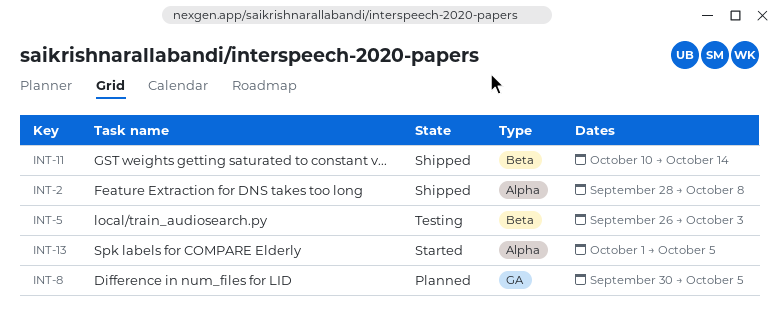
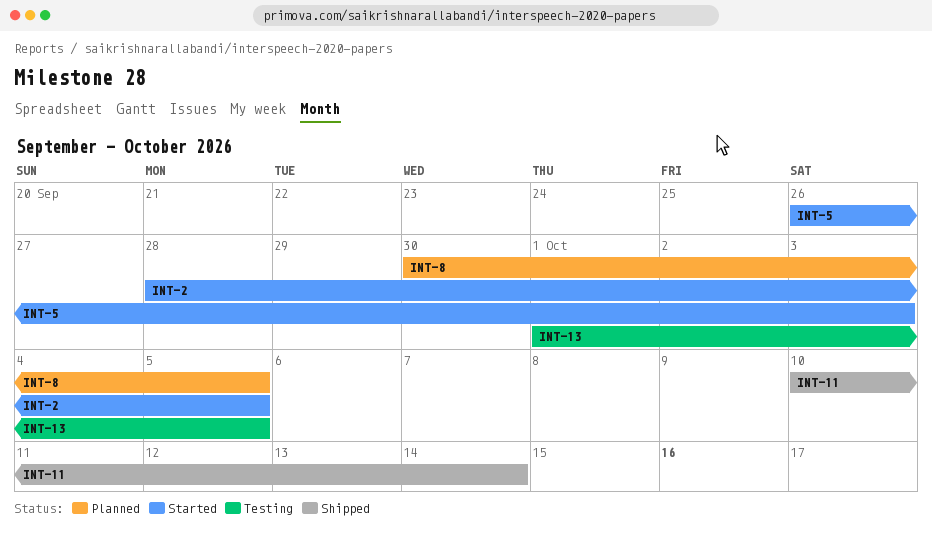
INT-2, status: Shipped -> Started
INT-2, due: Oct 8 -> Oct 5
INT-5, status: Testing -> Started
INT-13, status: Started -> Testing

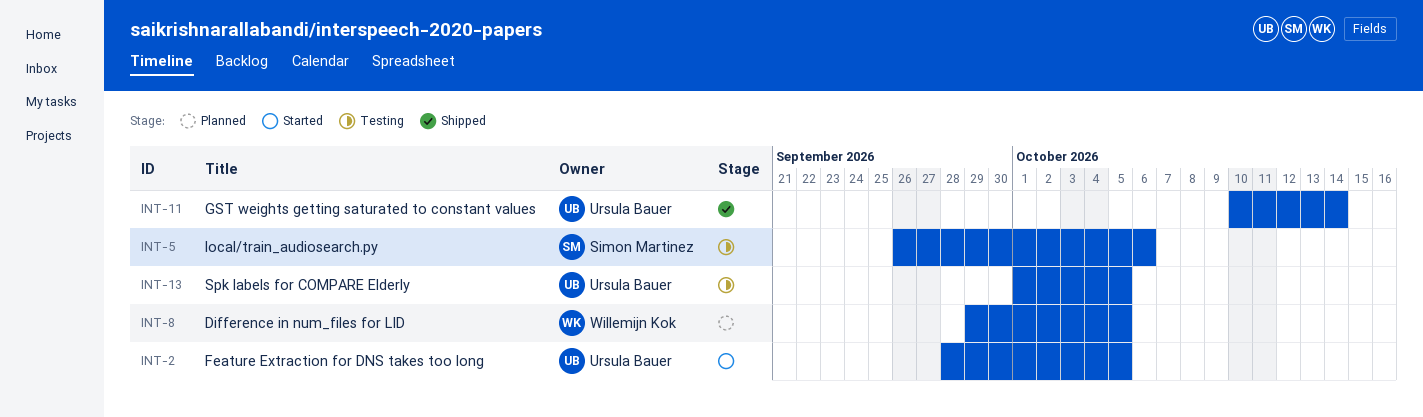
INT-5, status: Started -> Testing
INT-5, due: Oct 3 -> Oct 6
INT-8, start: Sep 30 -> Sep 29

